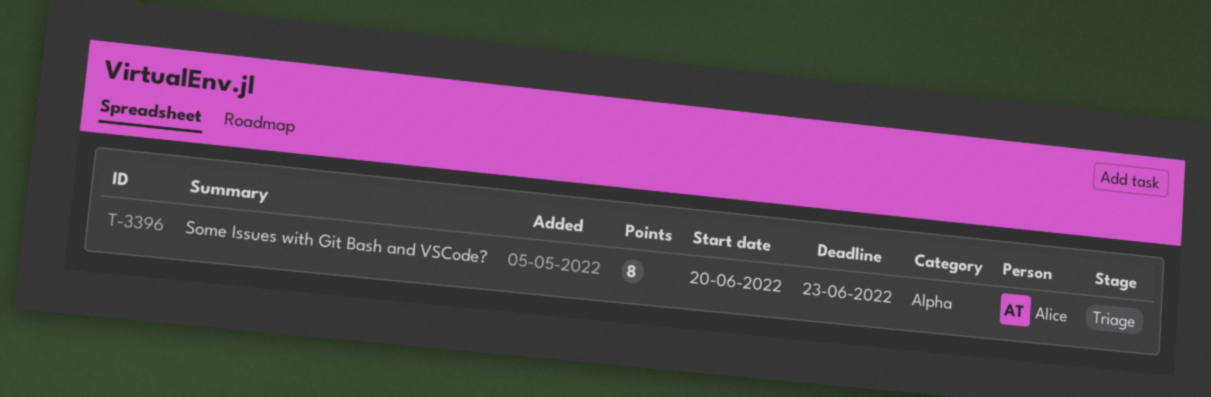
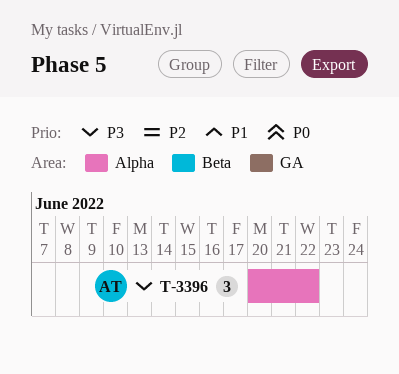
T-3396, estimate: 8 -> 3
T-3396, due: Jun 23 -> Jun 22

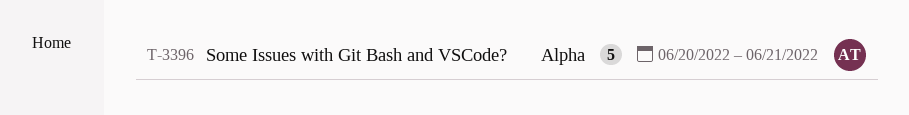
T-3396, estimate: 3 -> 5
T-3396, due: Jun 22 -> Jun 21

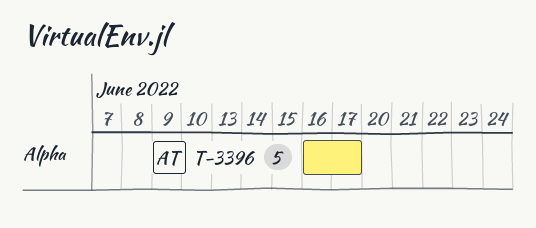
T-3396, start: Jun 20 -> Jun 16
T-3396, due: Jun 21 -> Jun 17

